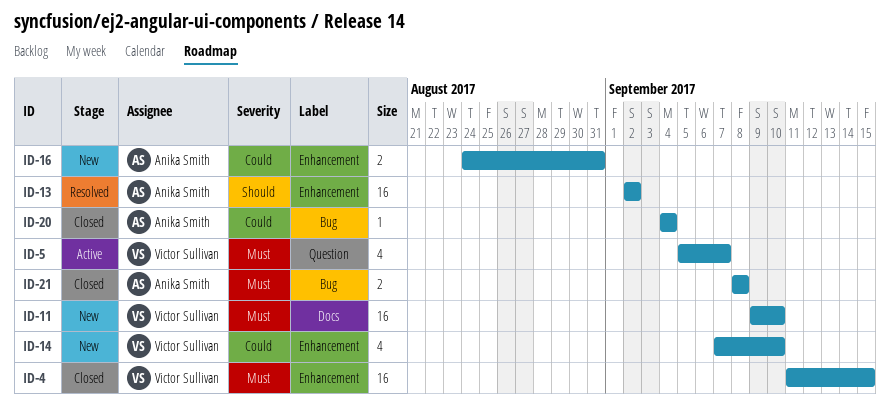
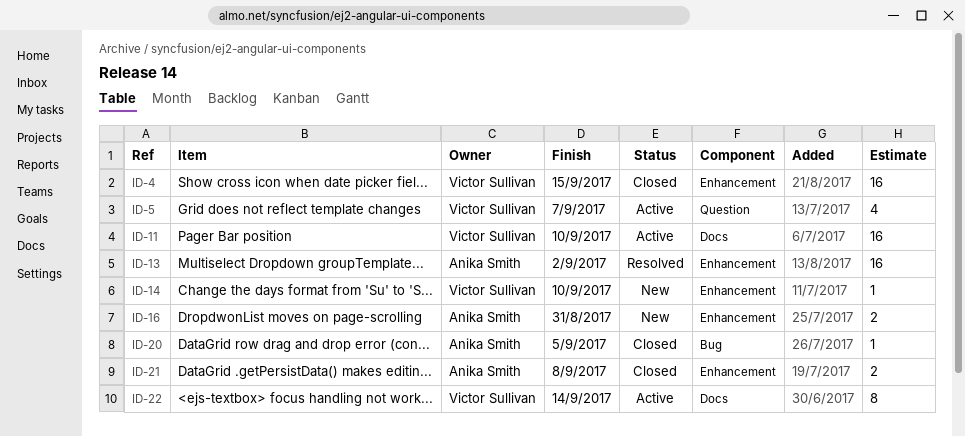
ID-11, status: New -> Active
ID-14, estimate: 4 -> 1
ID-20, due: Sep 4 -> Sep 5
ID-21, label: Bug -> Enhancement
ID-22: none -> present

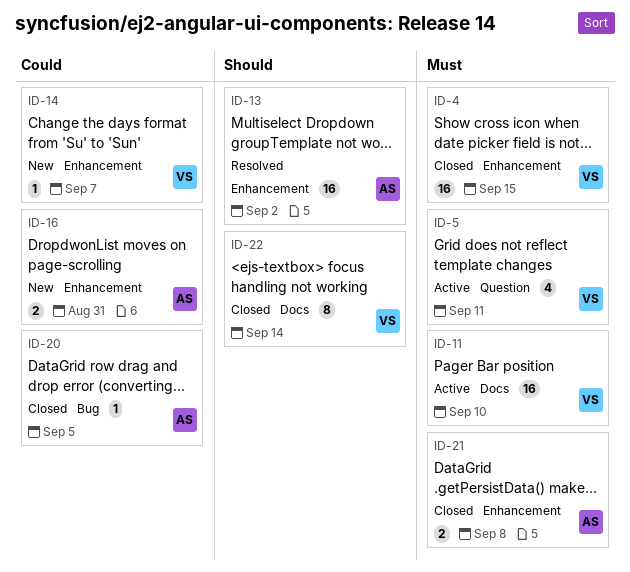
ID-5, due: Sep 7 -> Sep 11
ID-14, due: Sep 10 -> Sep 7
ID-22, status: Active -> Closed

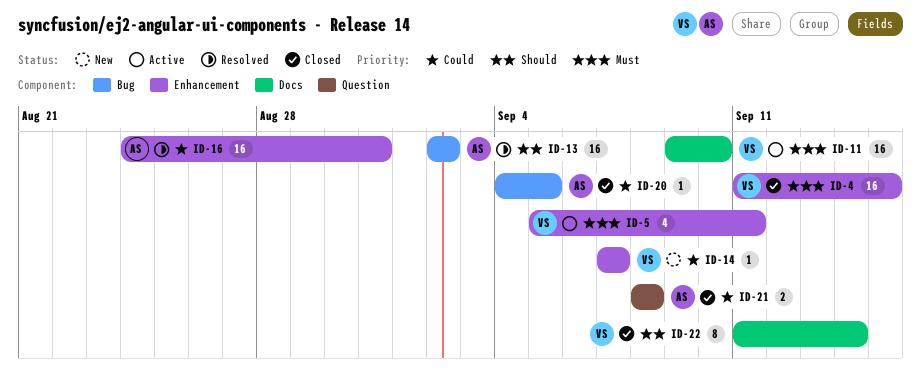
ID-5, label: Question -> Enhancement
ID-13, label: Enhancement -> Bug
ID-16, status: New -> Resolved
ID-16, estimate: 2 -> 16
ID-21, priority: Must -> Could
ID-21, label: Enhancement -> Question

